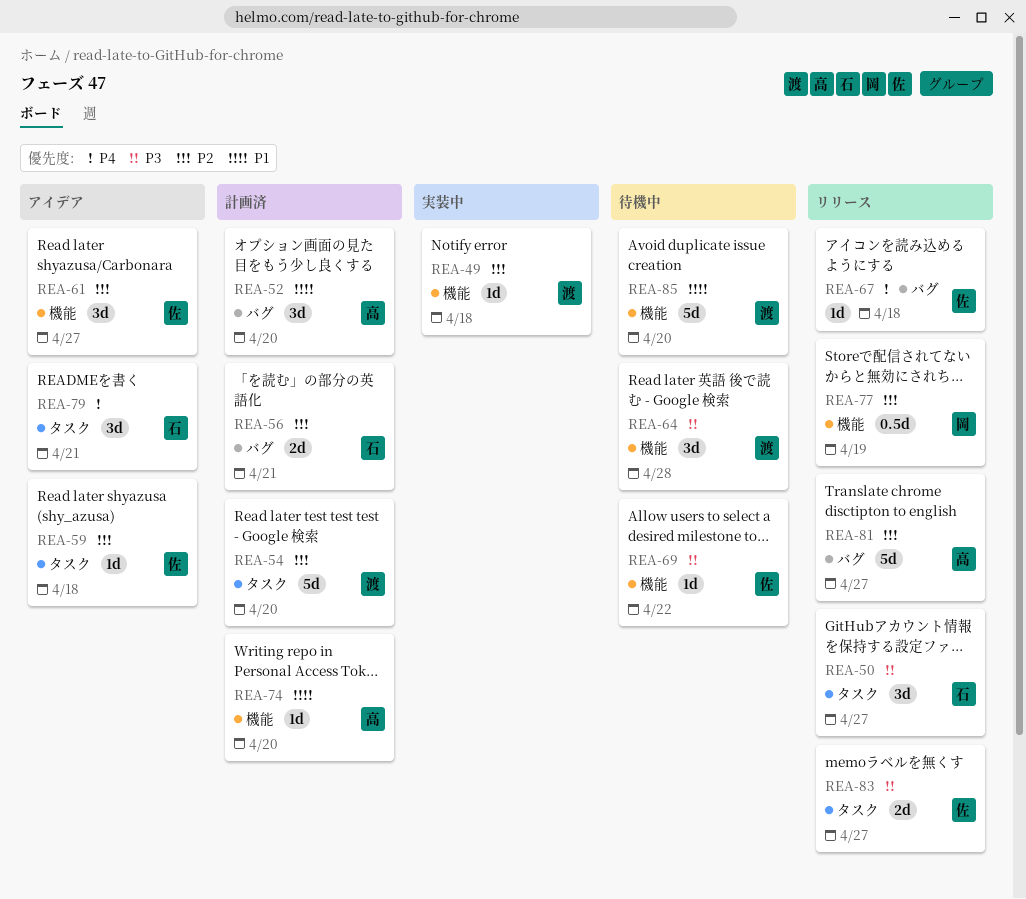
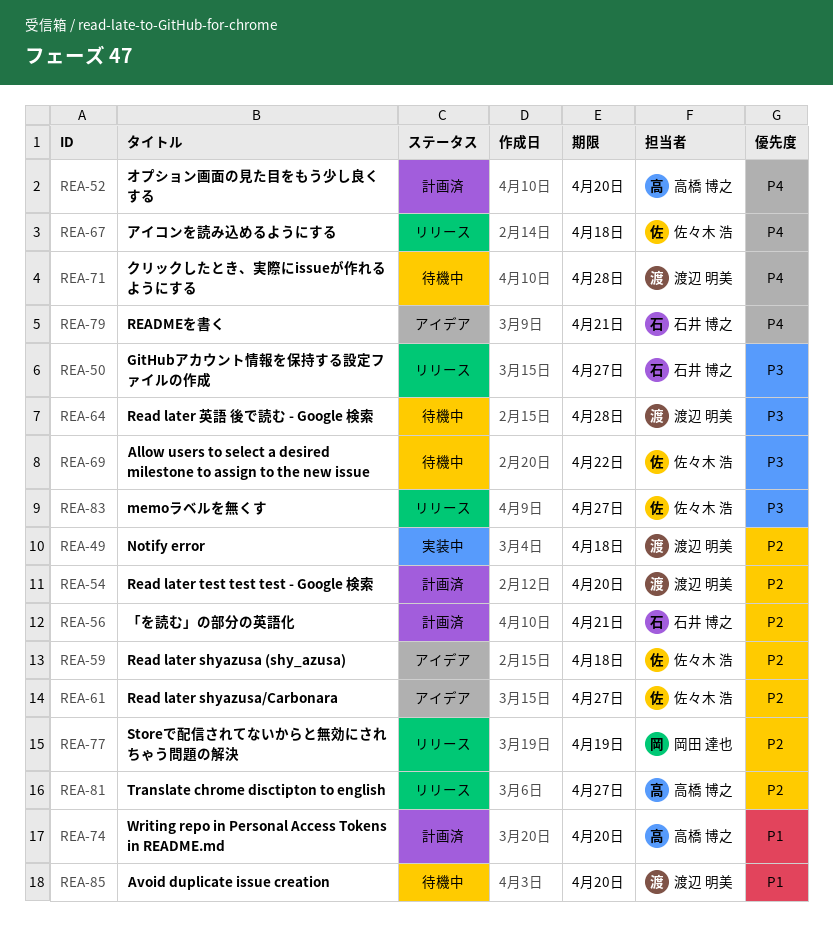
REA-52, priority: P1 -> P4
REA-71: none -> present

